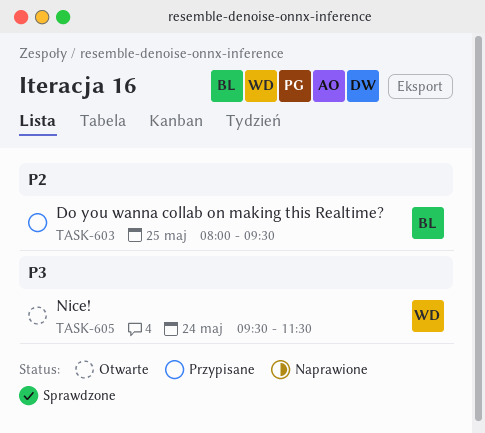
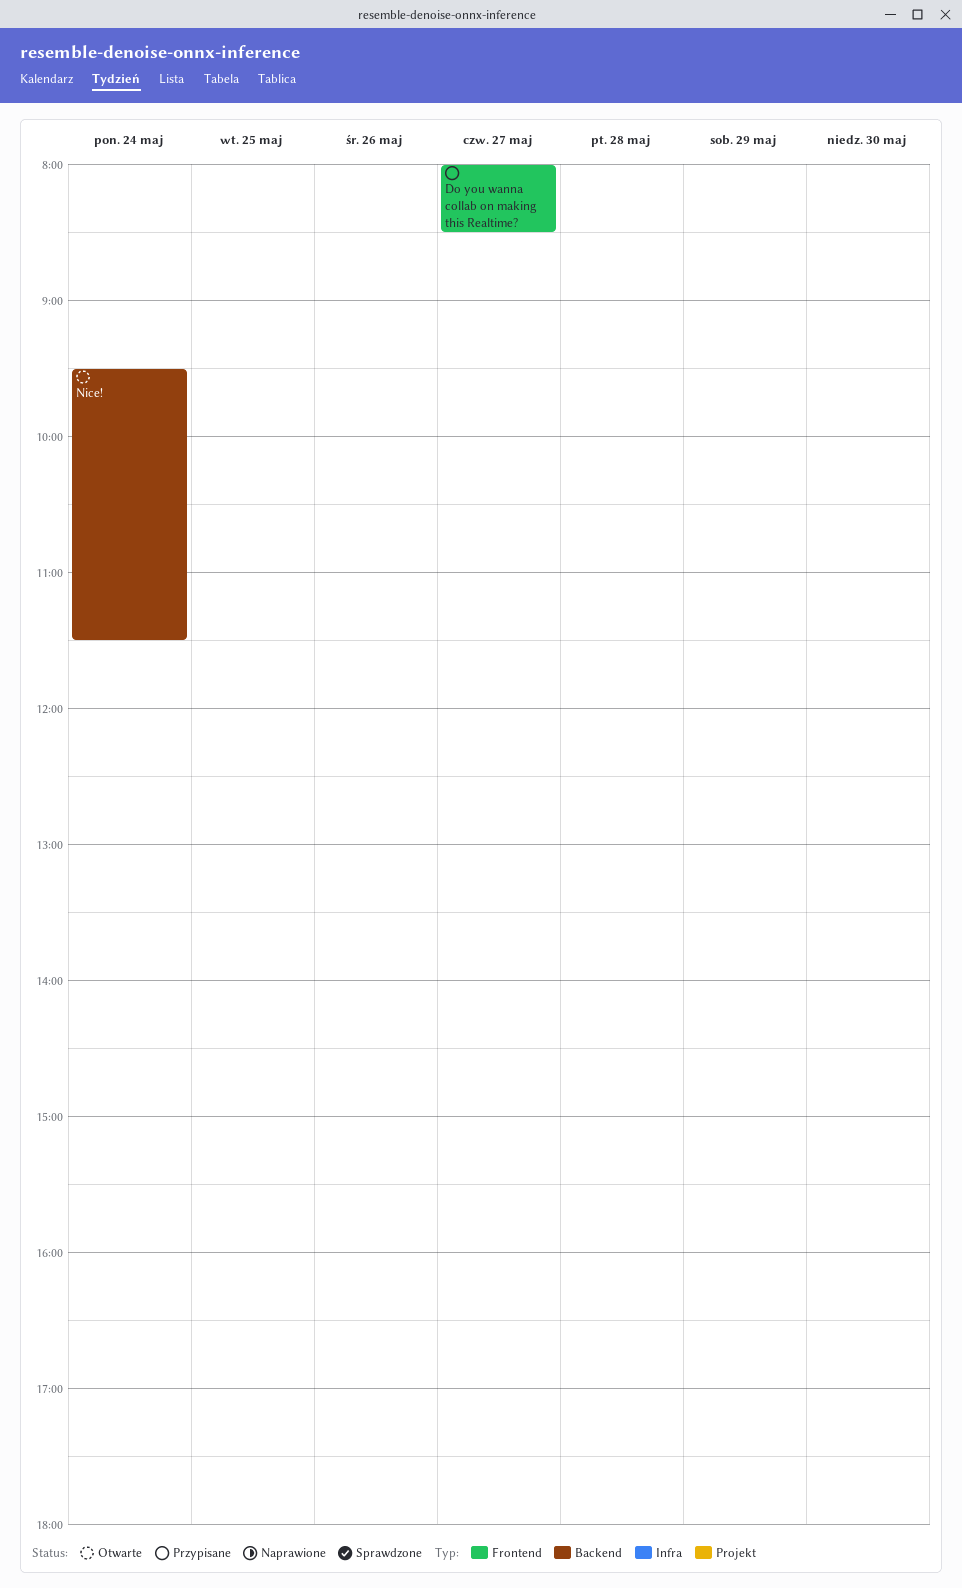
Do you wanna collab on making this Realtime?, day: May 25 -> May 27
Do you wanna collab on making this Realtime?, ends: 09:30 -> 08:30

